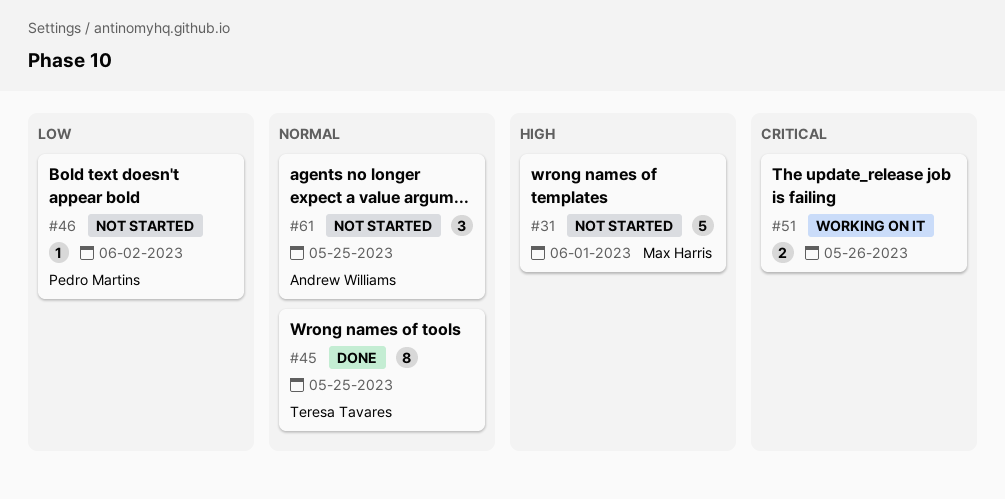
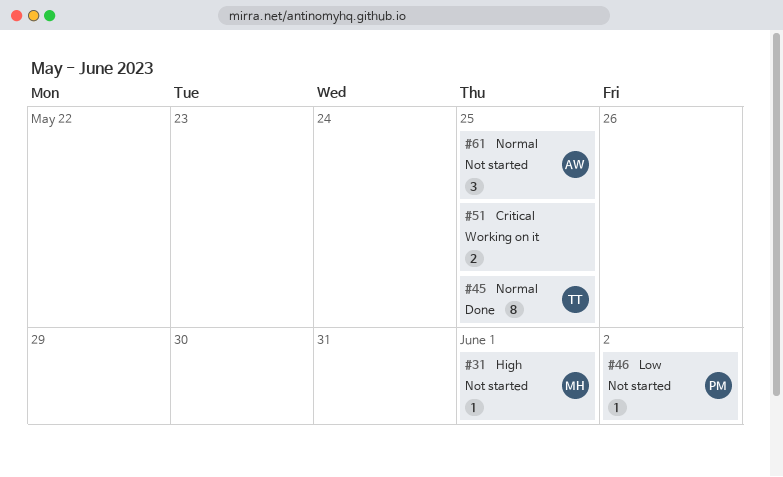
#31, estimate: 5 -> 1
#51, due: May 26 -> May 25

